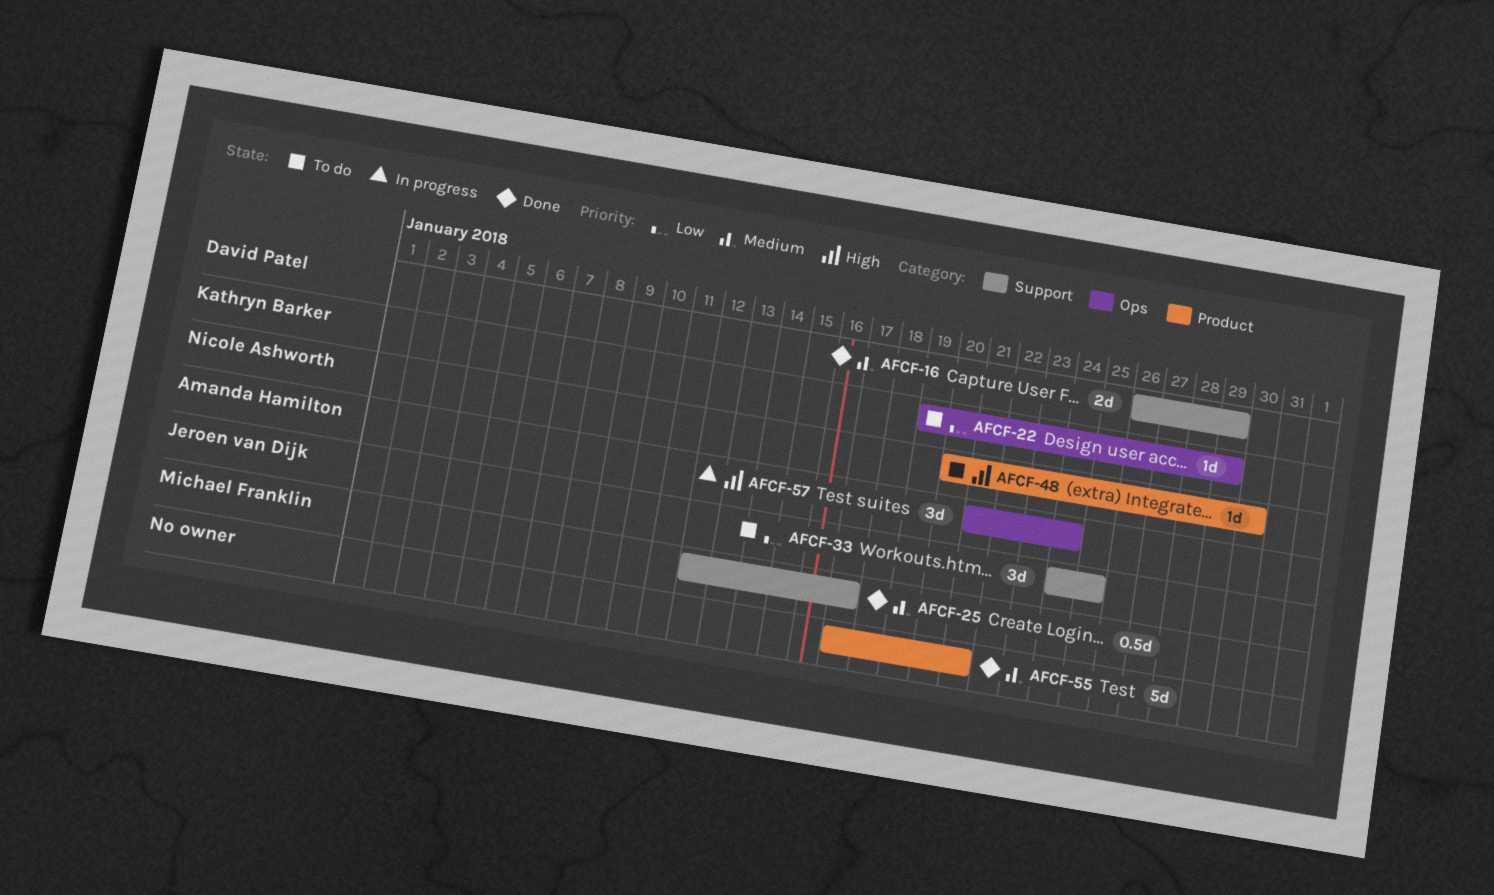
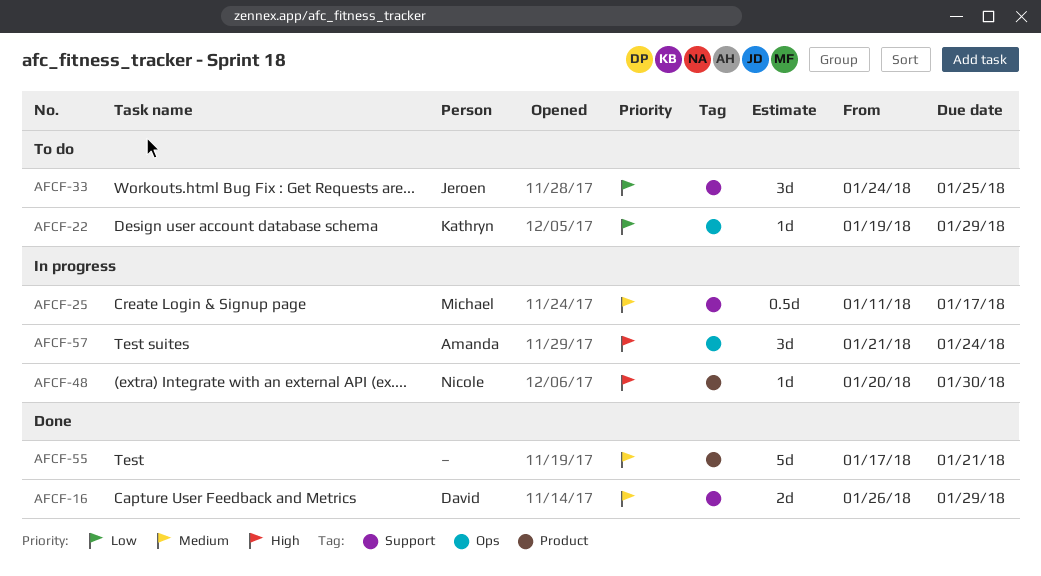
AFCF-25, status: Done -> In progress
AFCF-25, start: Jan 12 -> Jan 11
AFCF-48, status: To do -> In progress

